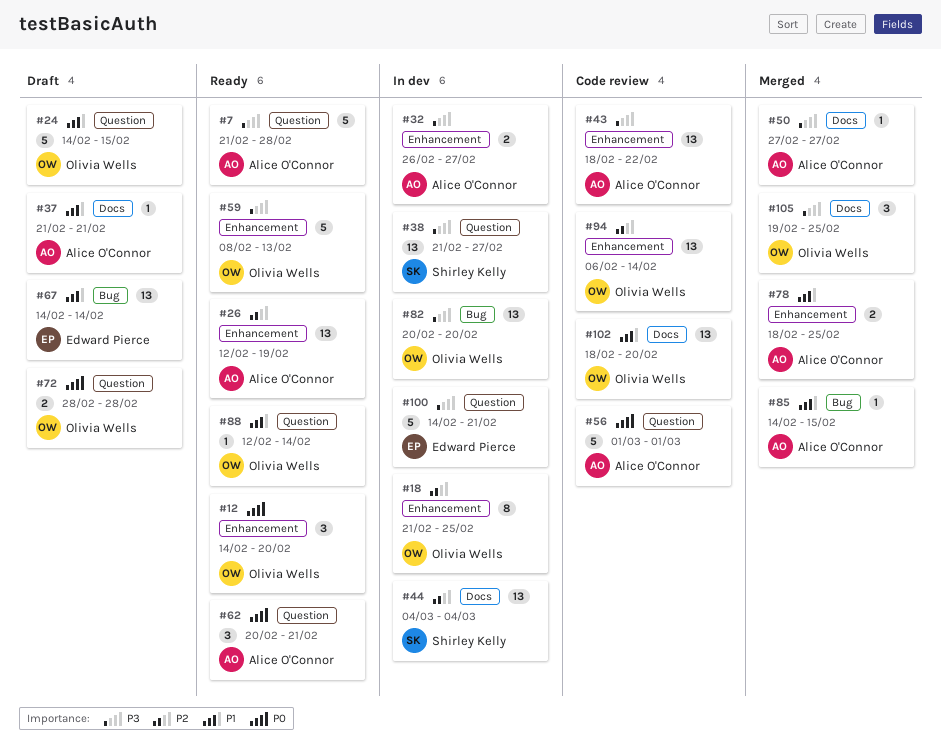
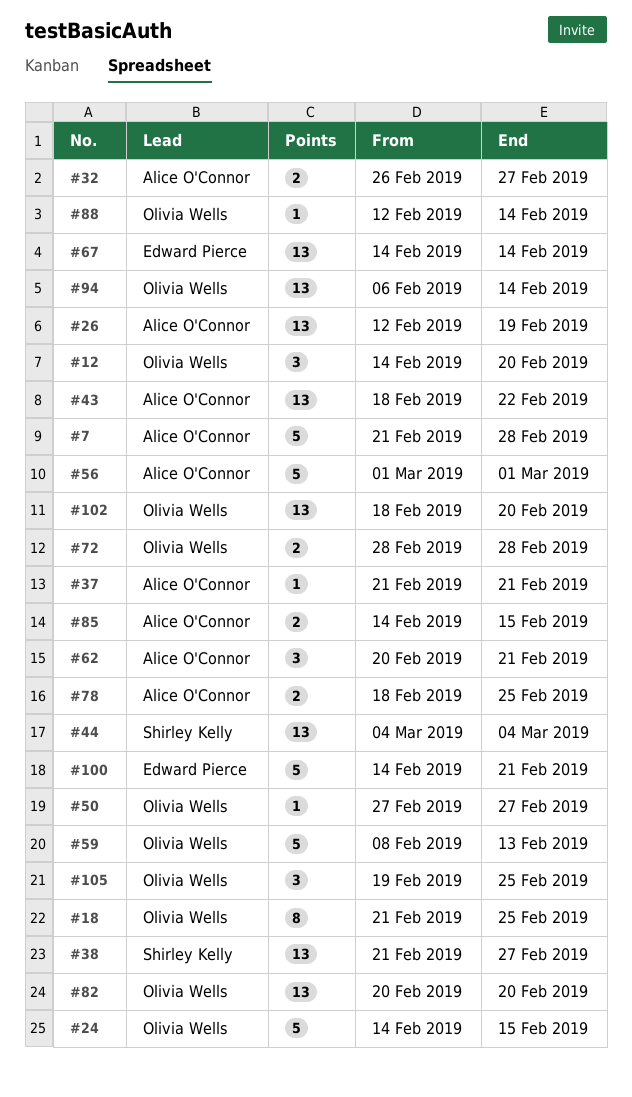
#50, owner: Alice O'Connor -> Olivia Wells
#85, estimate: 1 -> 2

